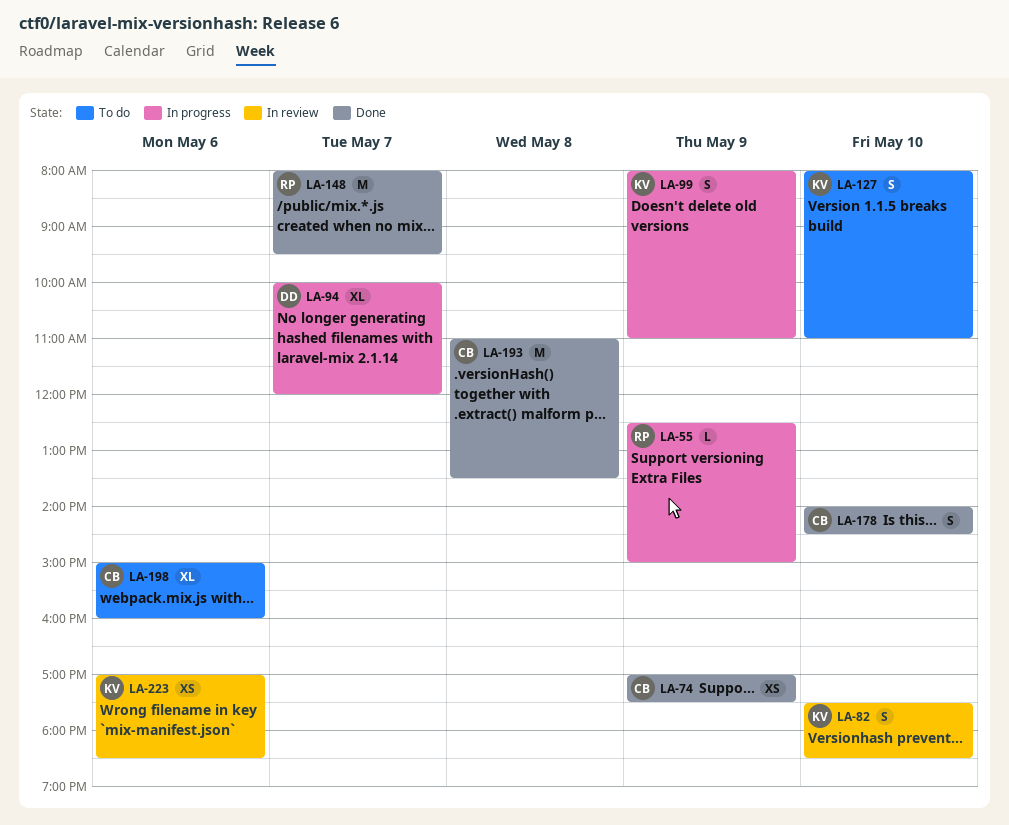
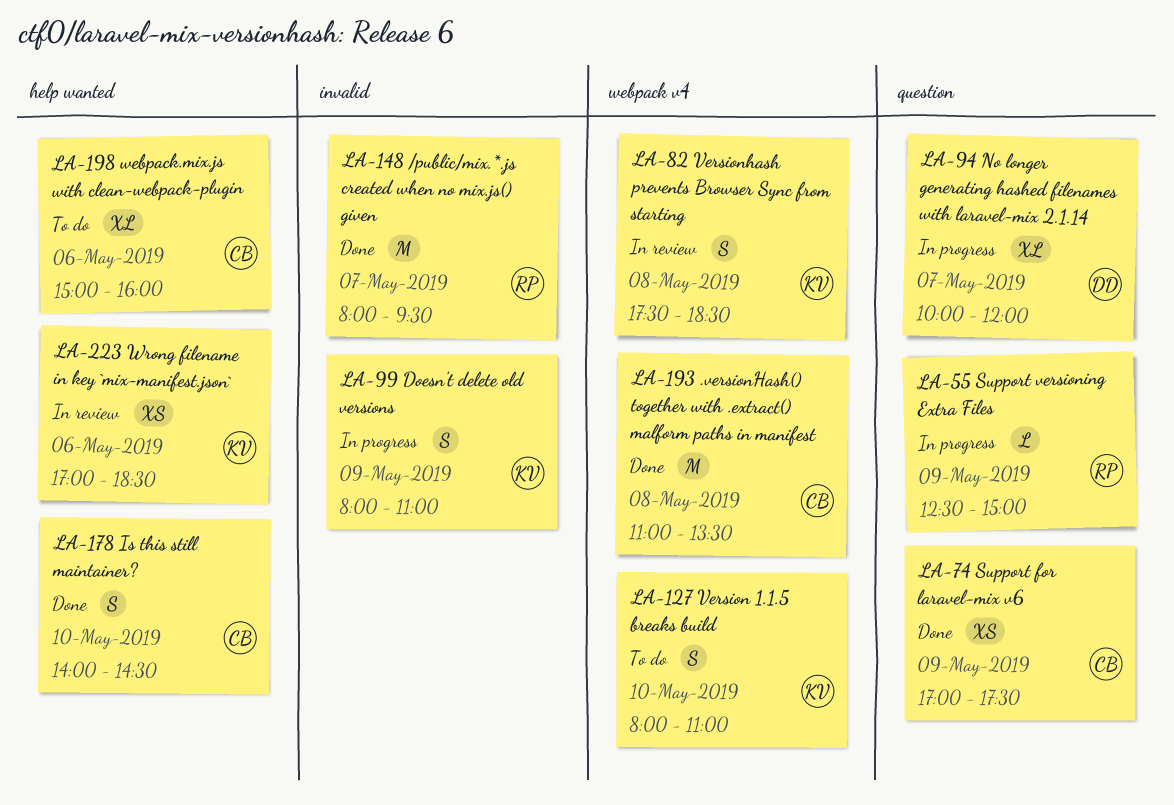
LA-82, day: May 10 -> May 8

